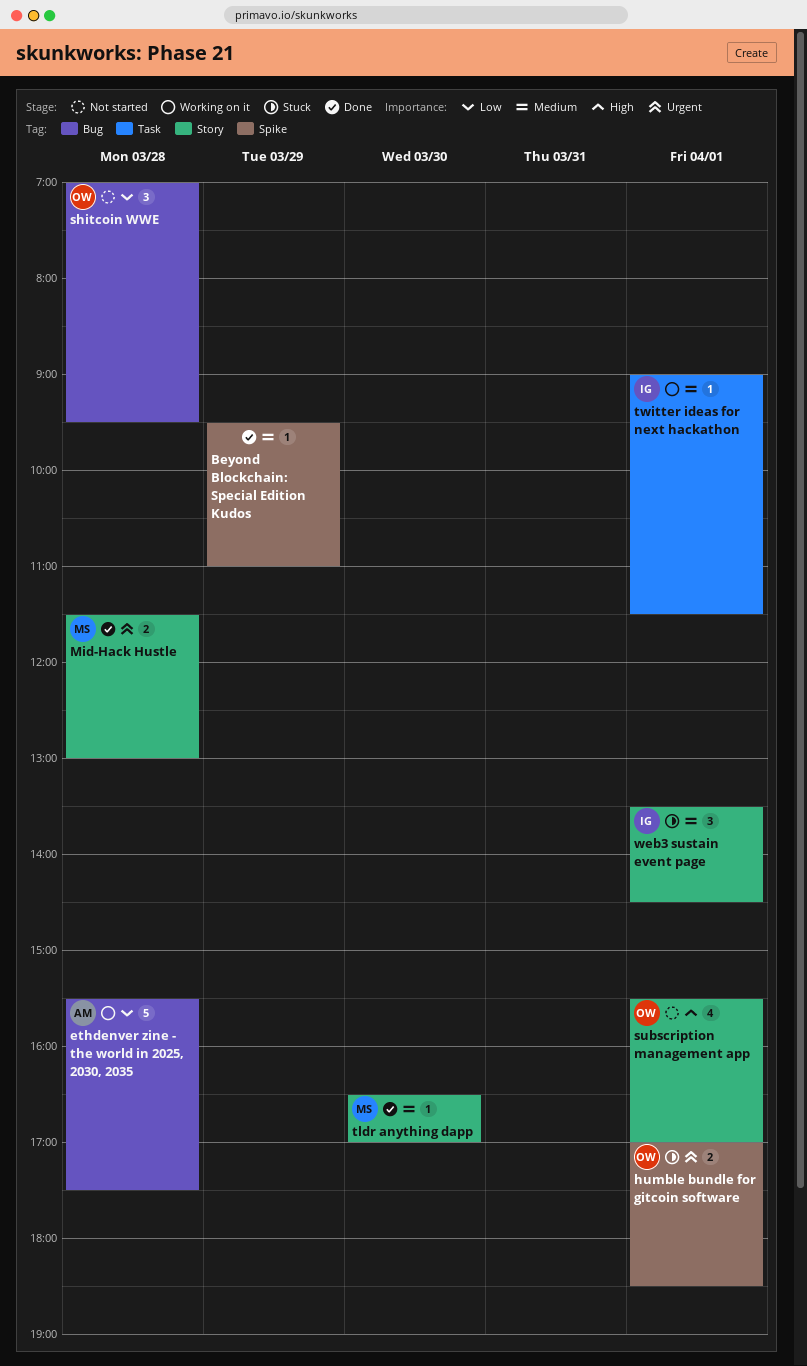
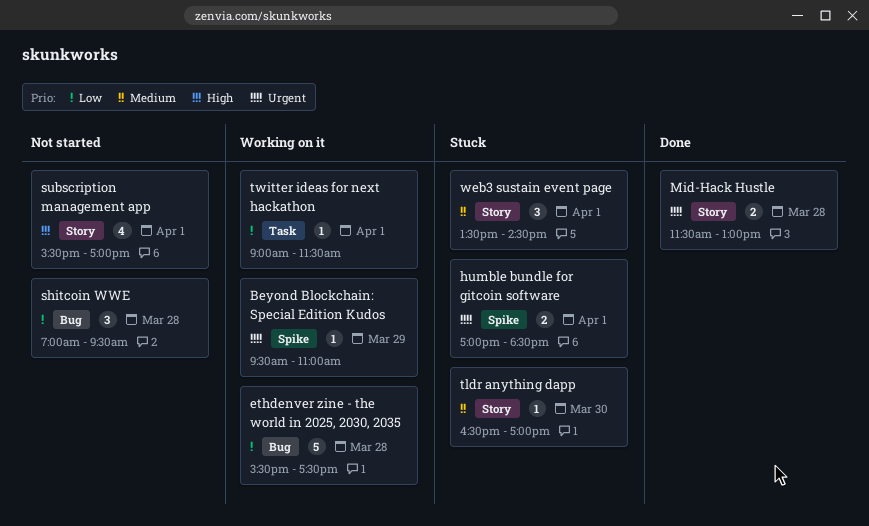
Beyond Blockchain: Special Edition Kudos, status: Done -> Working on it
Beyond Blockchain: Special Edition Kudos, priority: Medium -> Urgent
tldr anything dapp, status: Done -> Stuck
twitter ideas for next hackathon, priority: Medium -> Low

